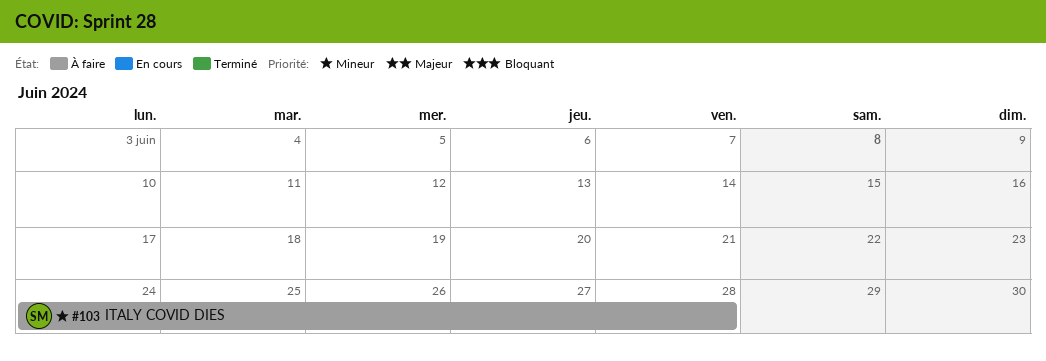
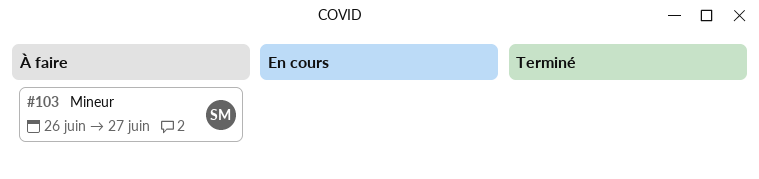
#103, start: Jun 24 -> Jun 26
#103, due: Jun 28 -> Jun 27

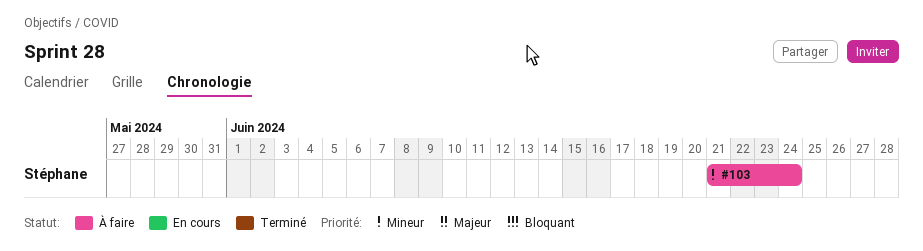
#103, start: Jun 26 -> Jun 21
#103, due: Jun 27 -> Jun 24

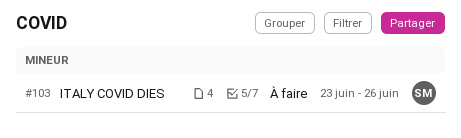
#103, start: Jun 21 -> Jun 23
#103, due: Jun 24 -> Jun 26

